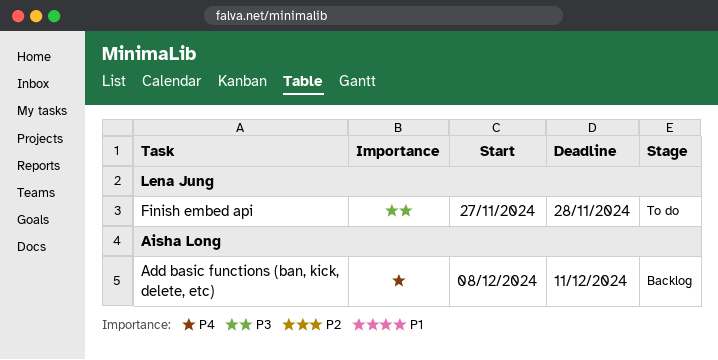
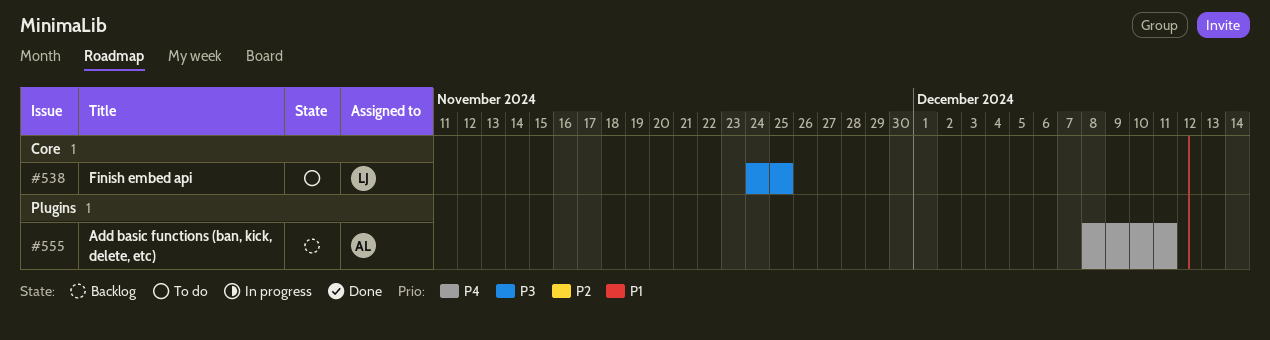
Finish embed api, start: Nov 27 -> Nov 24
Finish embed api, due: Nov 28 -> Nov 25

